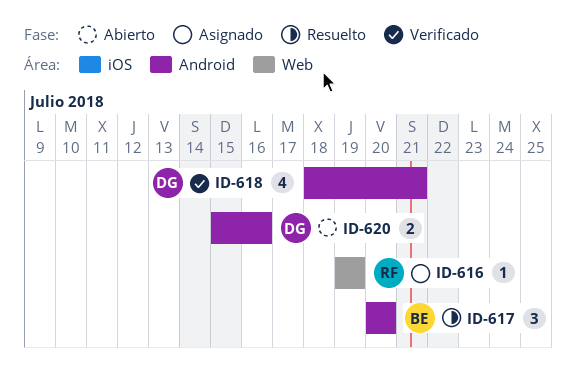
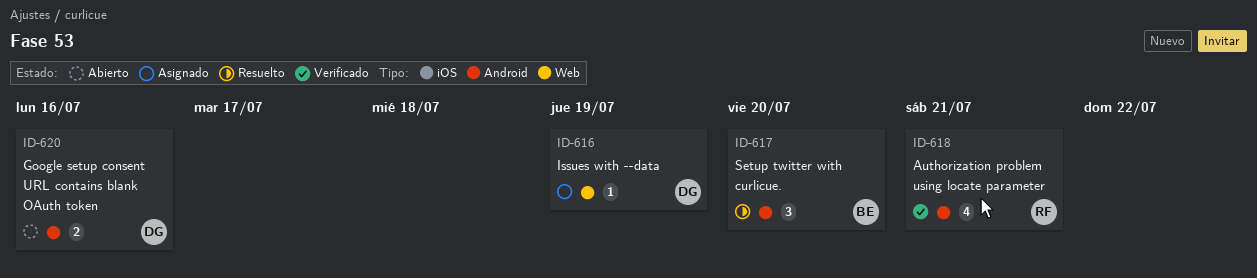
ID-616, owner: RF -> DG
ID-618, owner: DG -> RF

